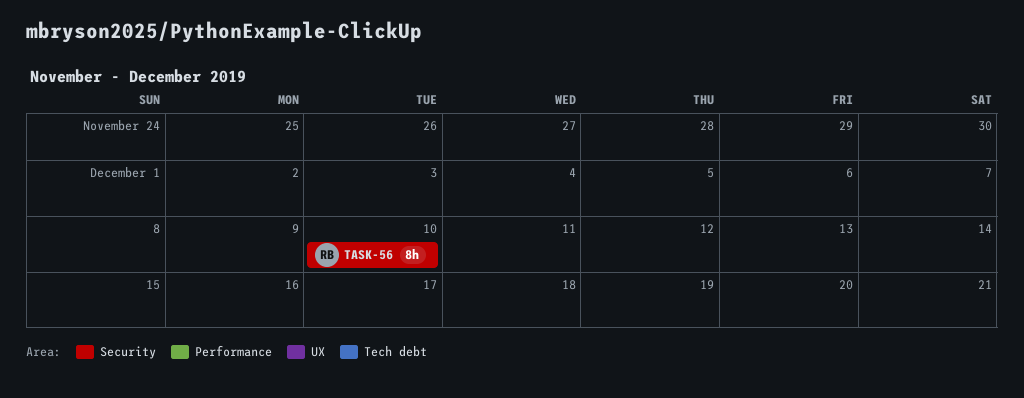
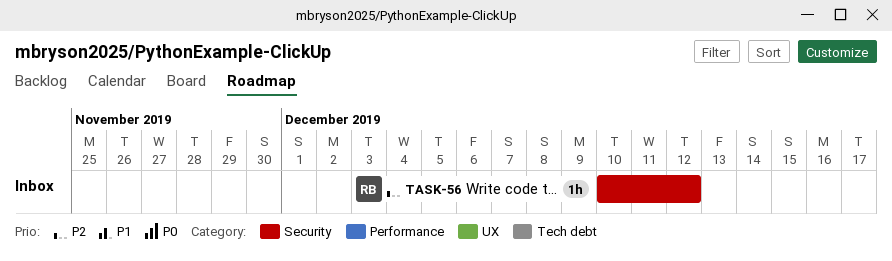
TASK-56, estimate: 8h -> 1h
TASK-56, due: Dec 10 -> Dec 12

